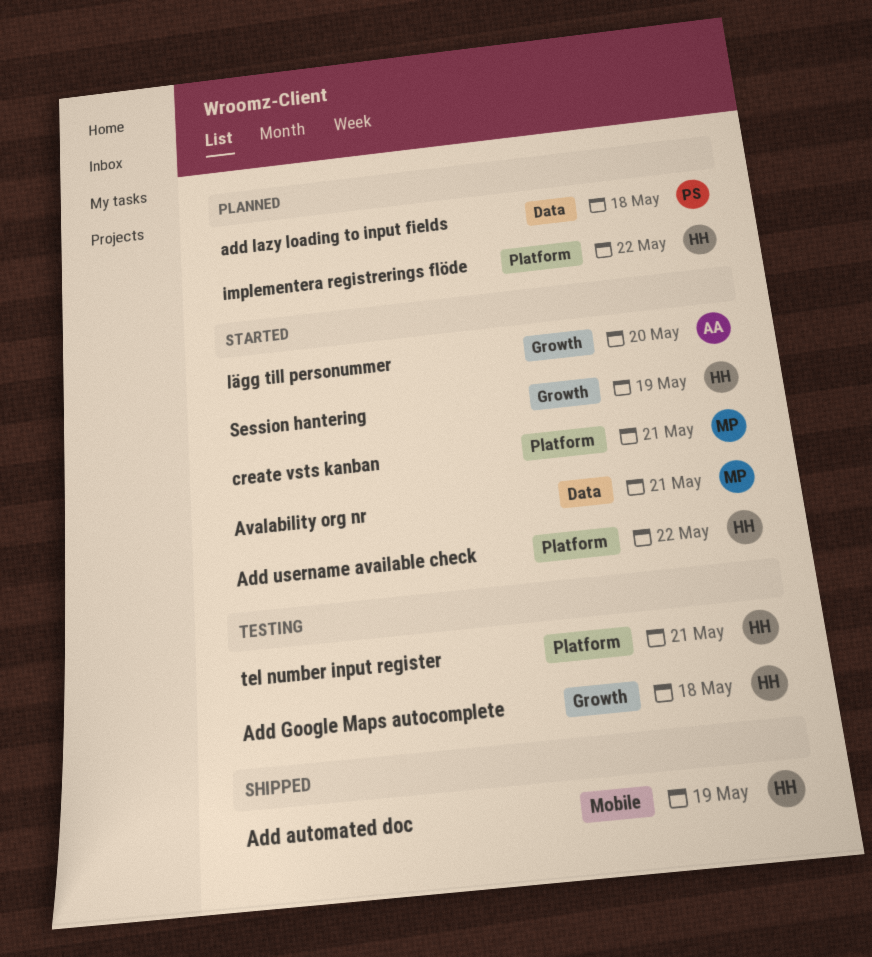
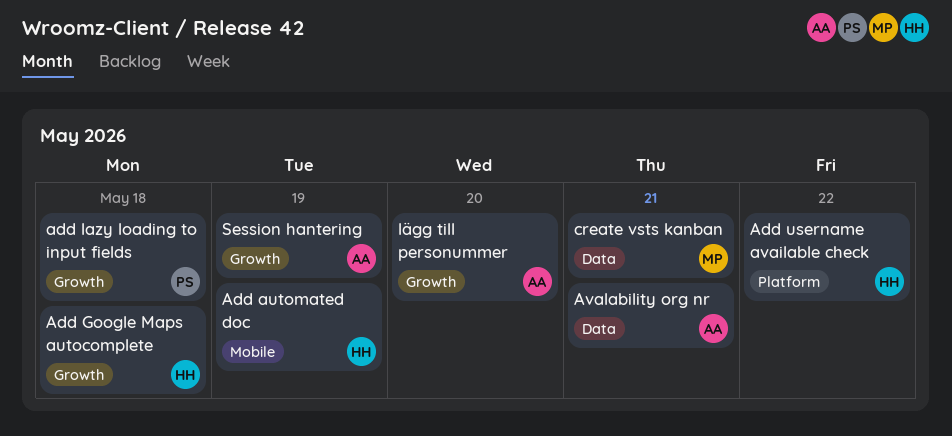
add lazy loading to input fields, label: Data -> Growth
Avalability org nr, owner: MP -> AA
create vsts kanban, label: Platform -> Data
implementera registrerings flöde: present -> none
Session hantering, owner: HH -> AA
tel number input register: present -> none

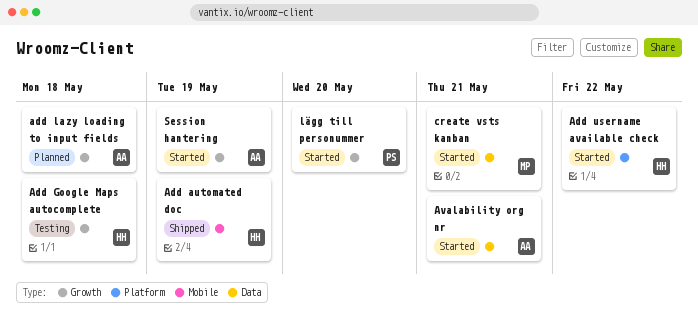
add lazy loading to input fields, owner: PS -> AA
lägg till personummer, owner: AA -> PS

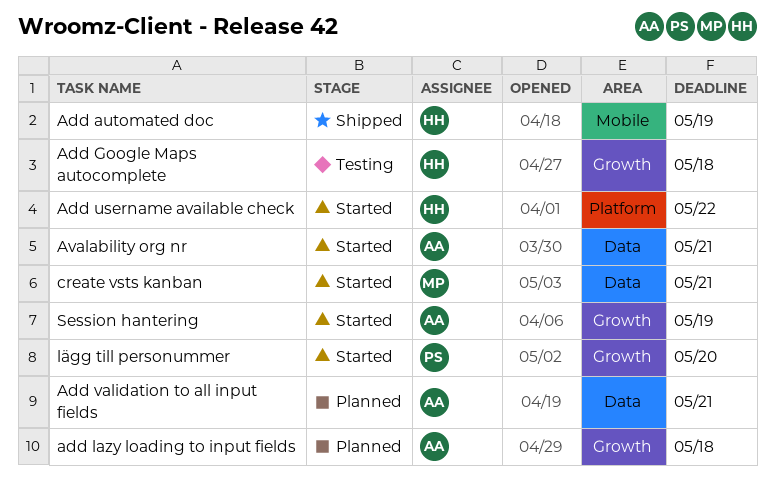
Add validation to all input fields: none -> present

